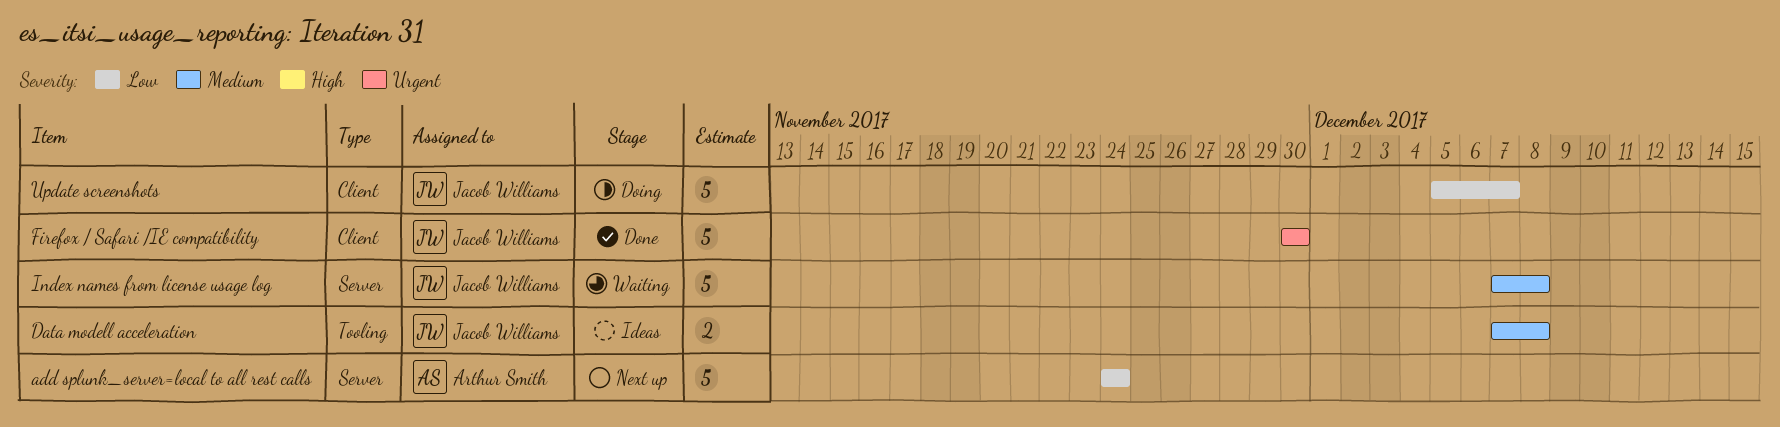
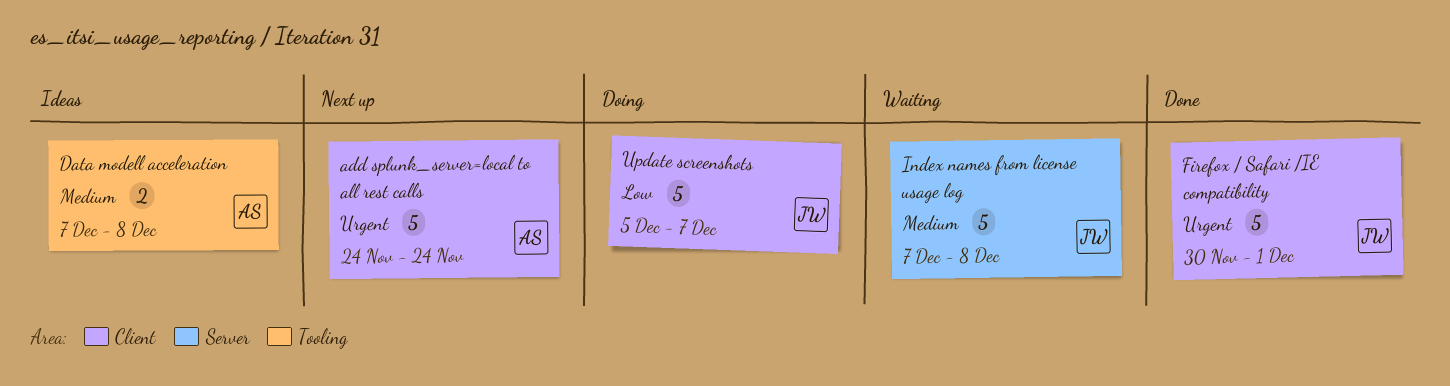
add splunk_server=local to all rest calls, priority: Low -> Urgent
add splunk_server=local to all rest calls, label: Server -> Client
Data modell acceleration, owner: Jacob Williams -> Arthur Smith
Firefox / Safari /IE compatibility, due: Nov 30 -> Dec 1

